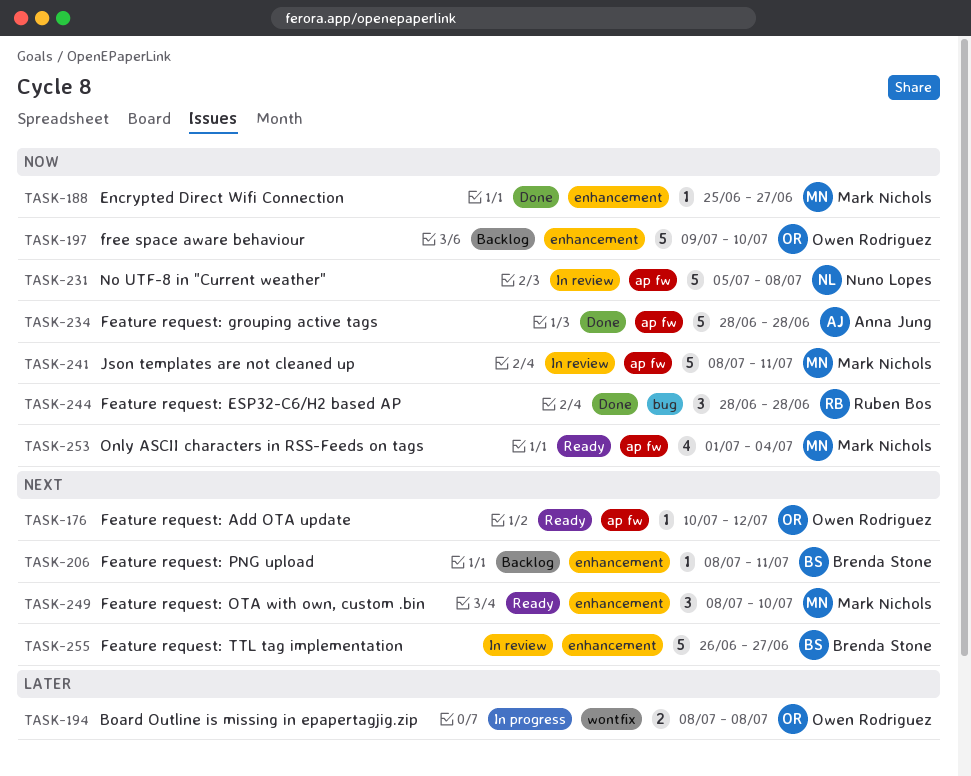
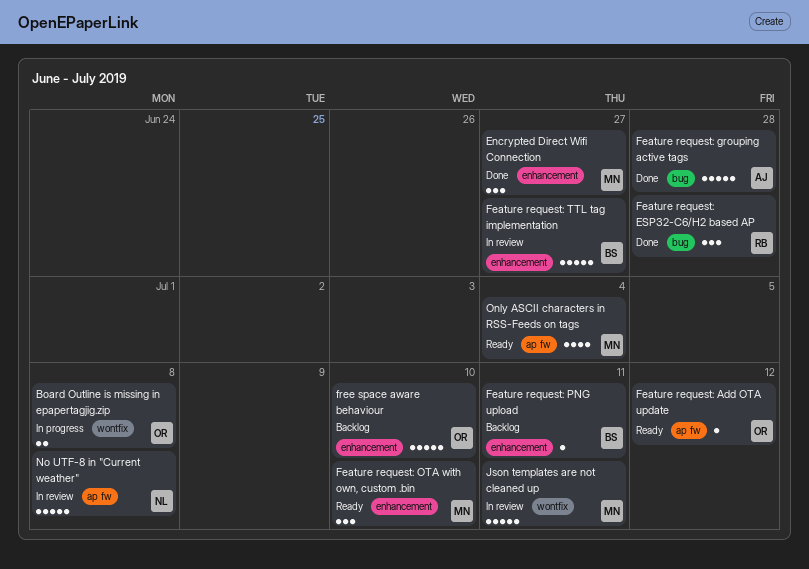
Encrypted Direct Wifi Connection, estimate: 1 -> 3
Feature request: grouping active tags, label: ap fw -> bug
Json templates are not cleaned up, label: ap fw -> wontfix

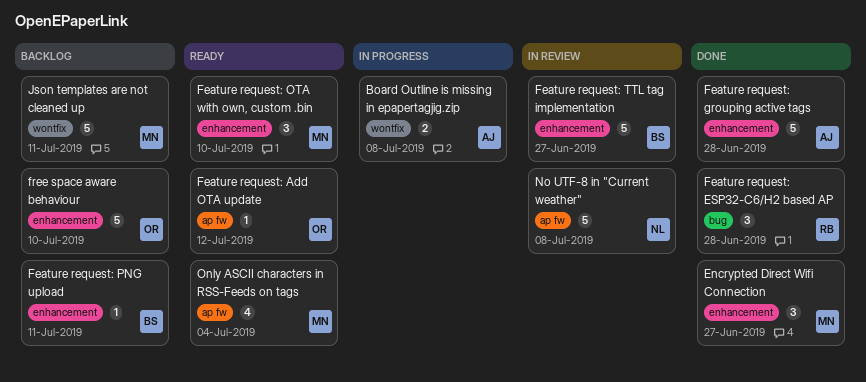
Board Outline is missing in epapertagjig.zip, owner: OR -> AJ
Feature request: grouping active tags, label: bug -> enhancement
Json templates are not cleaned up, status: In review -> Backlog

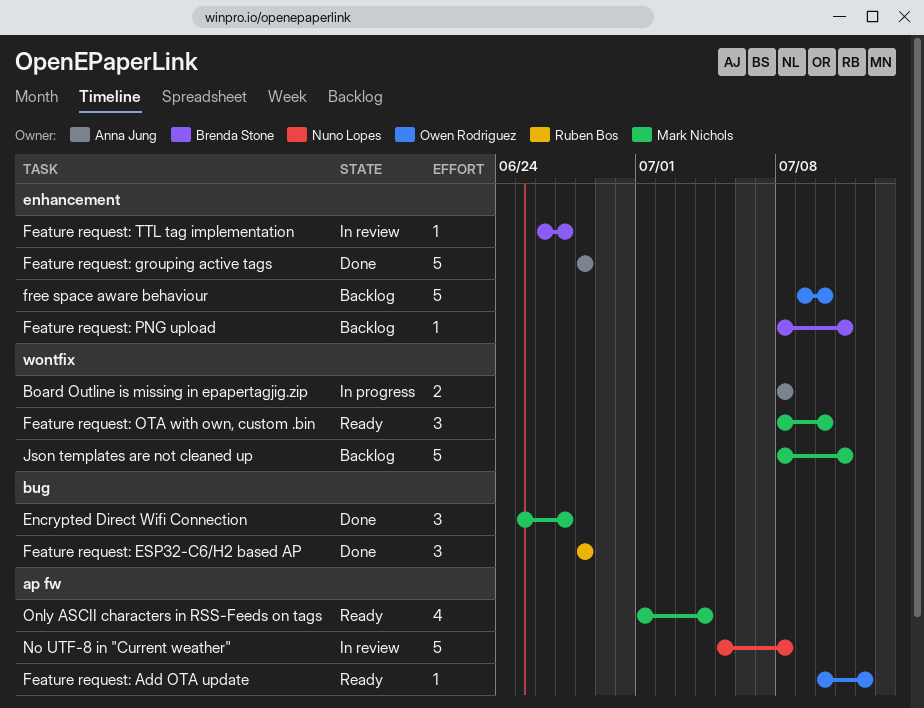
Encrypted Direct Wifi Connection, label: enhancement -> bug
Feature request: OTA with own, custom .bin, label: enhancement -> wontfix
Feature request: TTL tag implementation, estimate: 5 -> 1

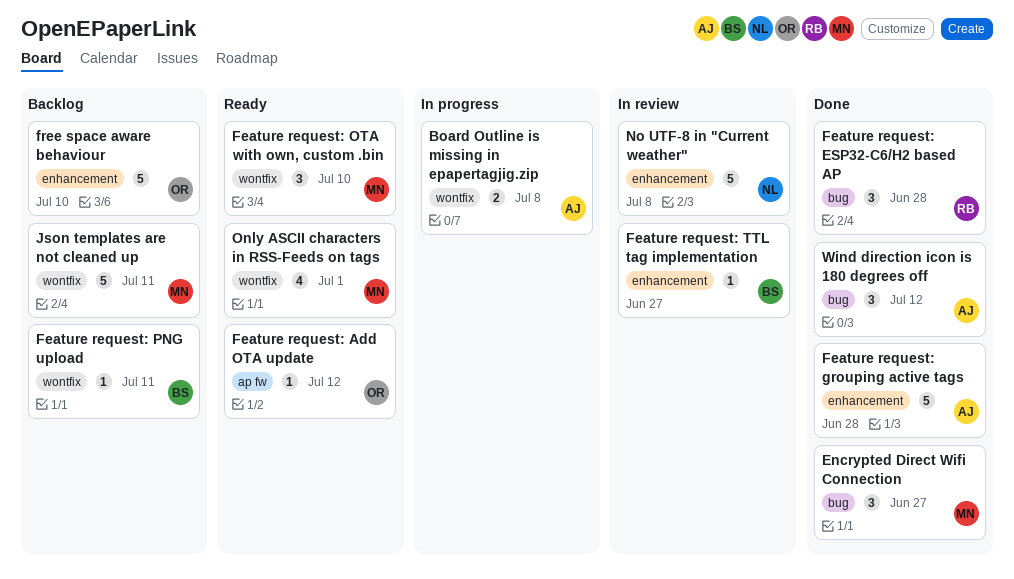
Feature request: PNG upload, label: enhancement -> wontfix
No UTF-8 in "Current weather", label: ap fw -> enhancement
Only ASCII characters in RSS-Feeds on tags, label: ap fw -> wontfix
Only ASCII characters in RSS-Feeds on tags, due: Jul 4 -> Jul 1
Wind direction icon is 180 degrees off: none -> present

